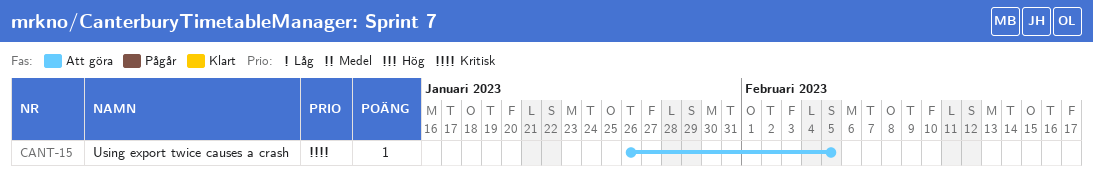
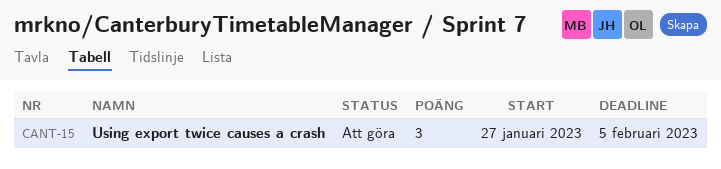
CANT-15, estimate: 1 -> 3
CANT-15, start: Jan 26 -> Jan 27

